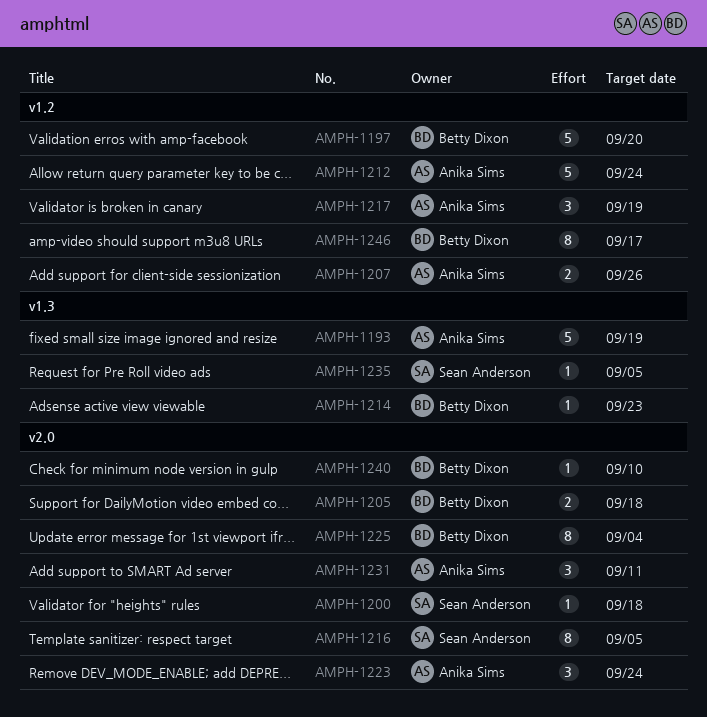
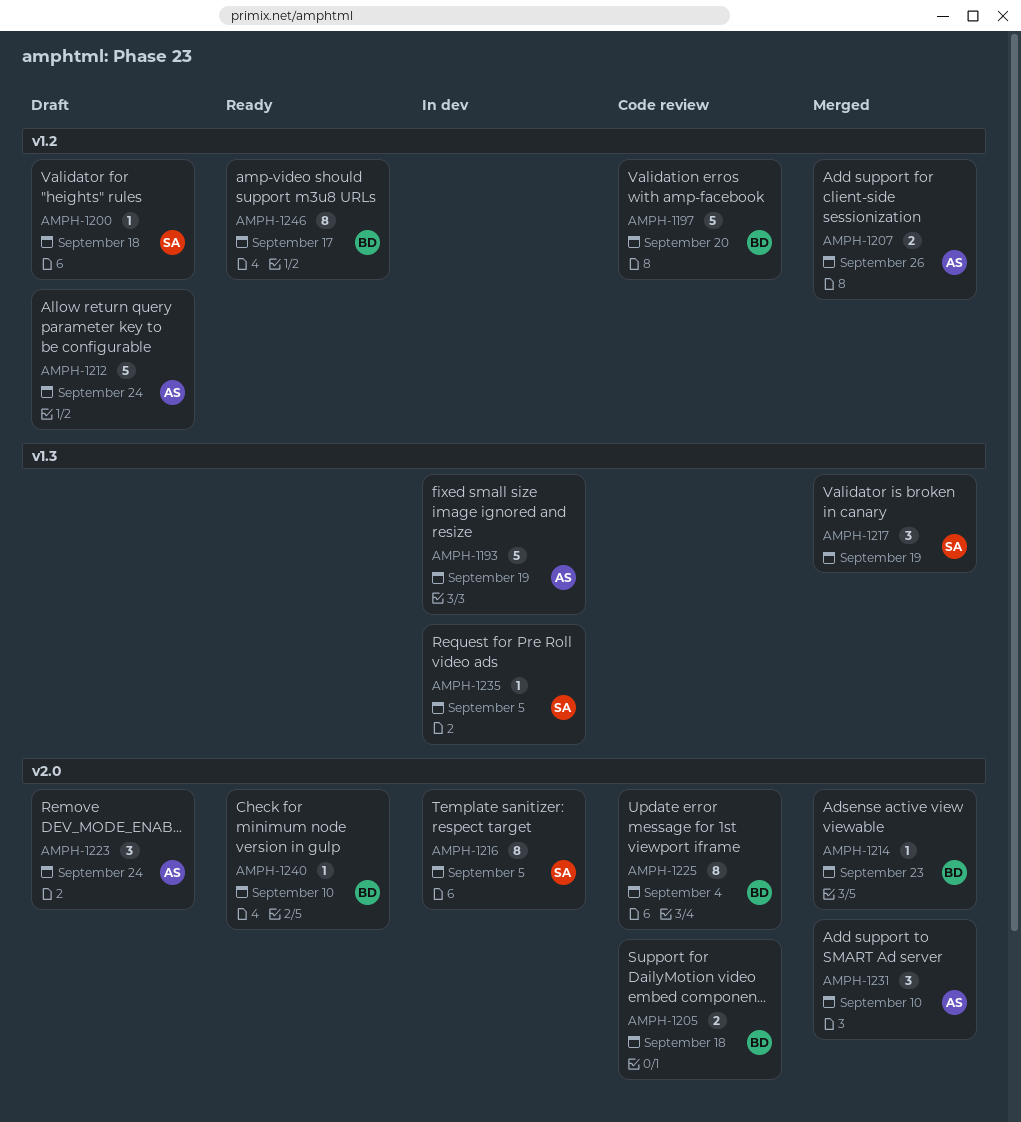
AMPH-1200, label: v2.0 -> v1.2
AMPH-1214, label: v1.3 -> v2.0
AMPH-1217, owner: Anika Sims -> Sean Anderson
AMPH-1217, label: v1.2 -> v1.3
AMPH-1231, due: Sep 11 -> Sep 10

